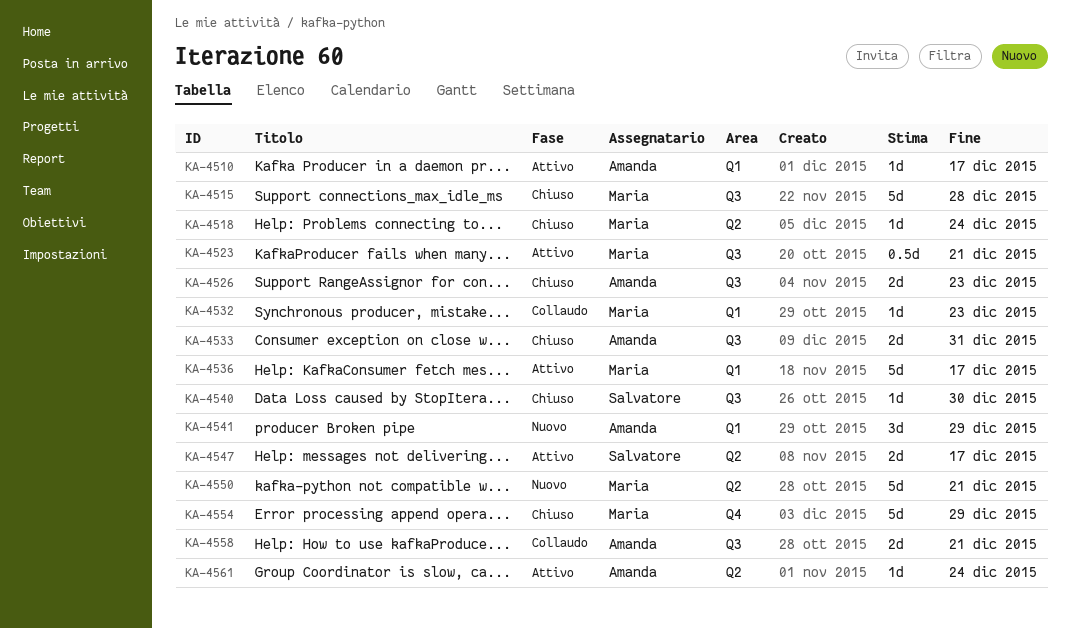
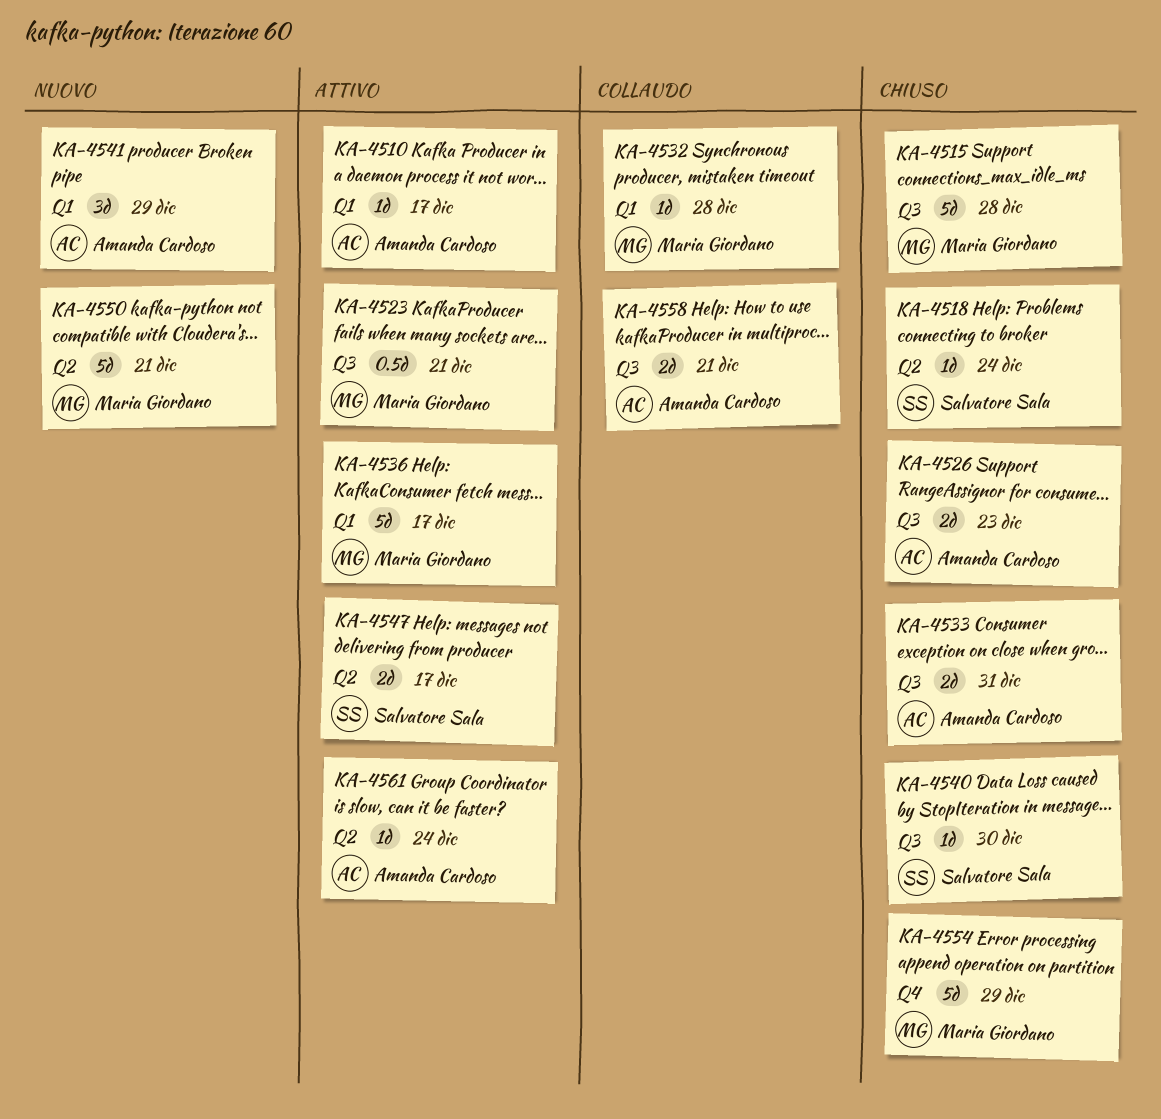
KA-4518, owner: Maria Giordano -> Salvatore Sala
KA-4532, due: Dec 23 -> Dec 28

